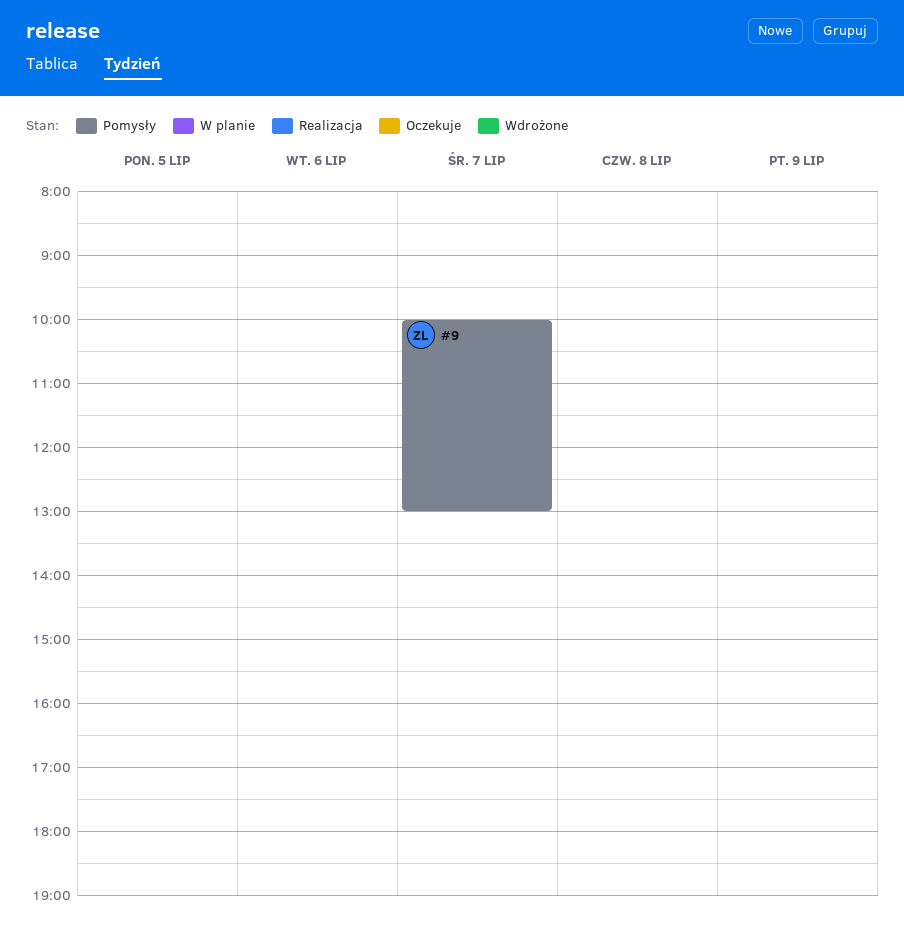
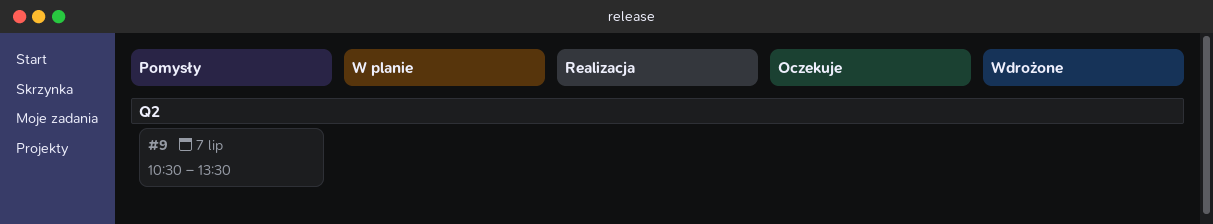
#9, begins: 10:00 -> 10:30
#9, ends: 13:00 -> 13:30

